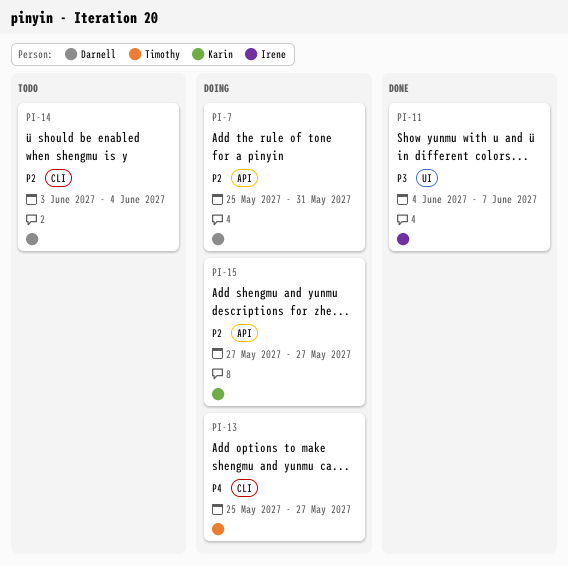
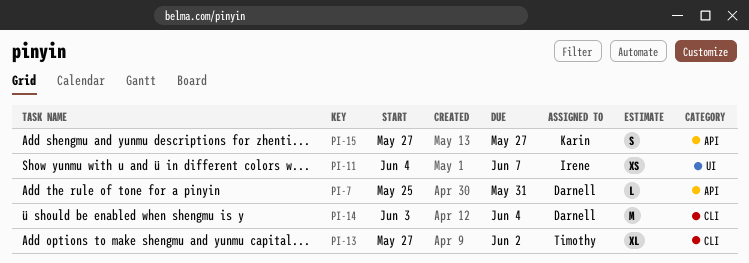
PI-13, start: May 25 -> May 27
PI-13, due: May 27 -> Jun 2

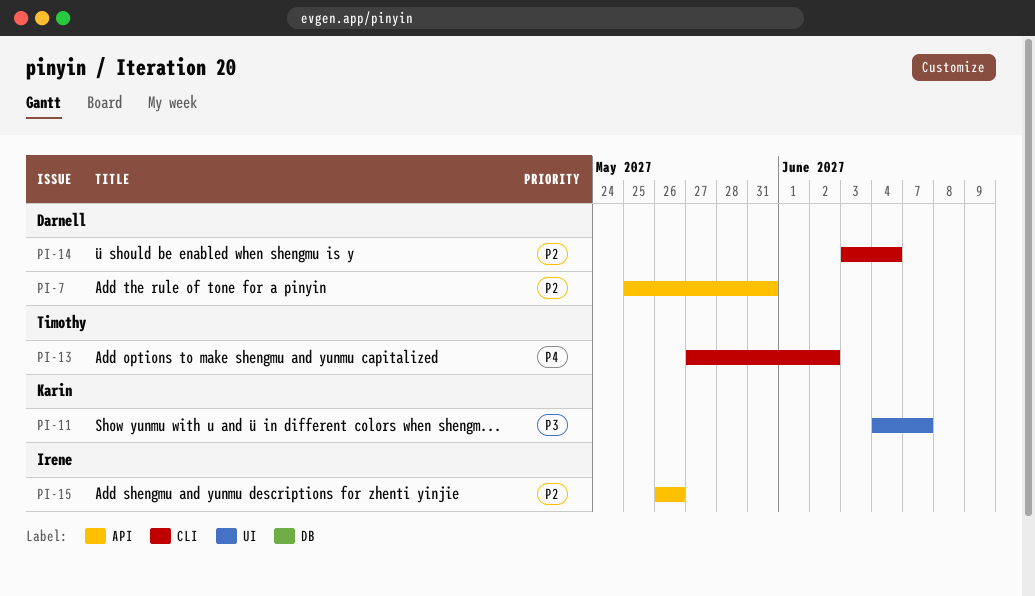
PI-11, owner: Irene -> Karin
PI-15, owner: Karin -> Irene
PI-15, start: May 27 -> May 26
PI-15, due: May 27 -> May 26

